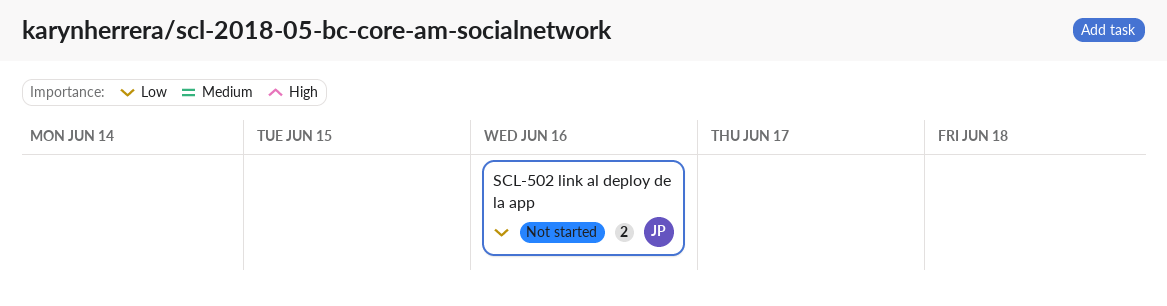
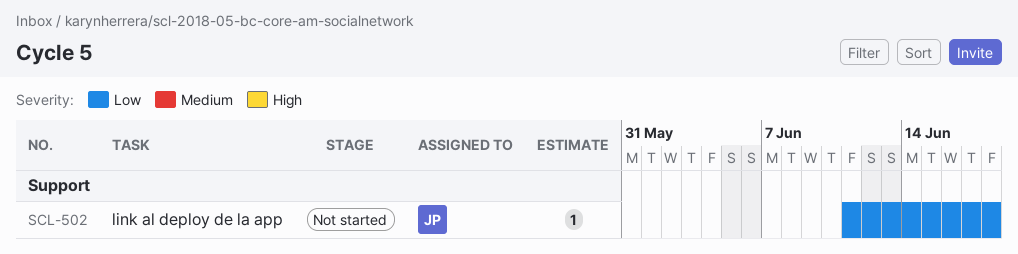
SCL-502, estimate: 2 -> 1
SCL-502, due: Jun 16 -> Jun 18

